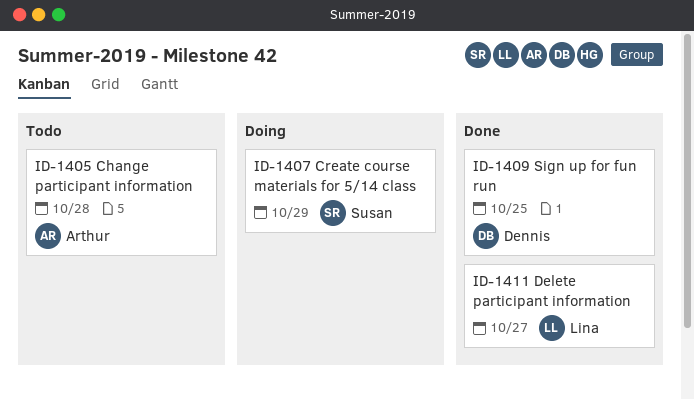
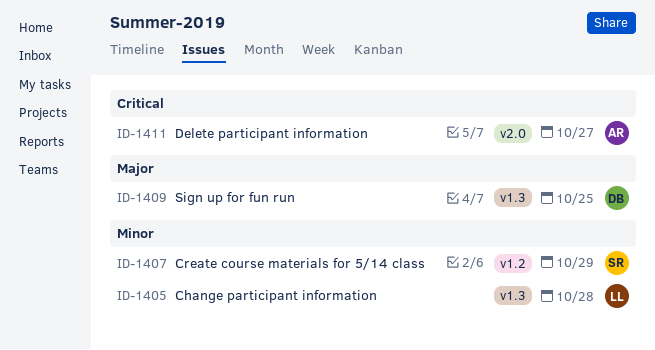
ID-1405, owner: Arthur -> Lina
ID-1411, owner: Lina -> Arthur

